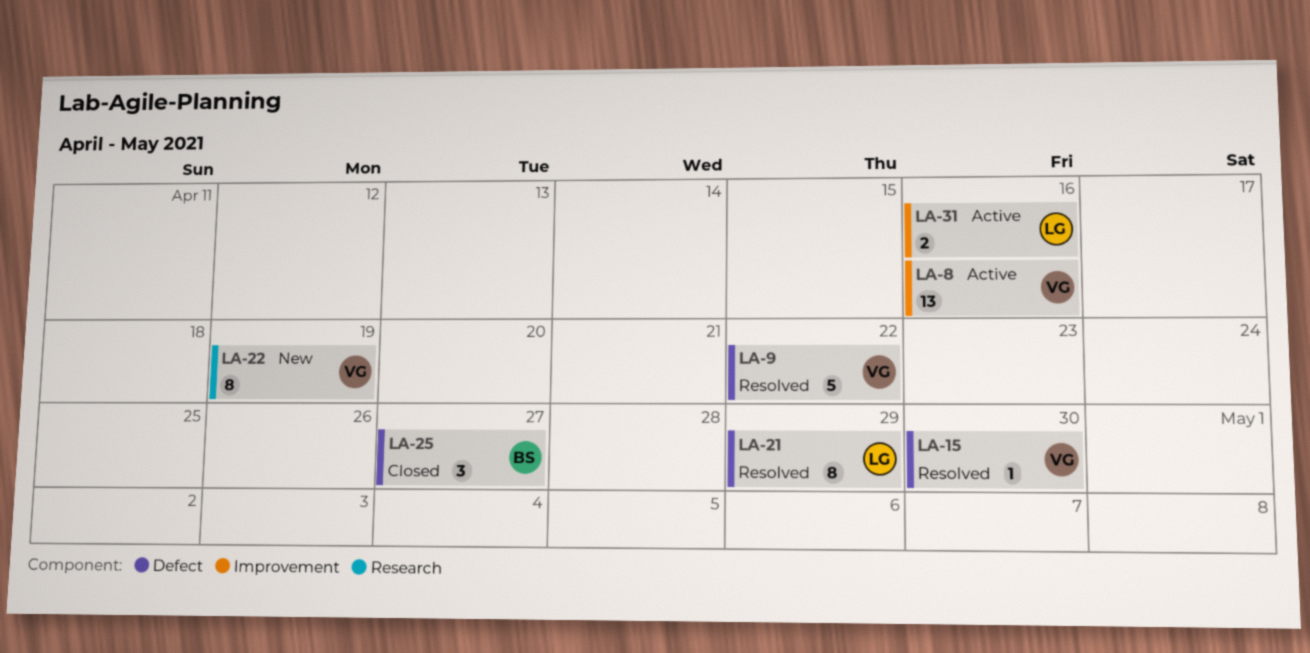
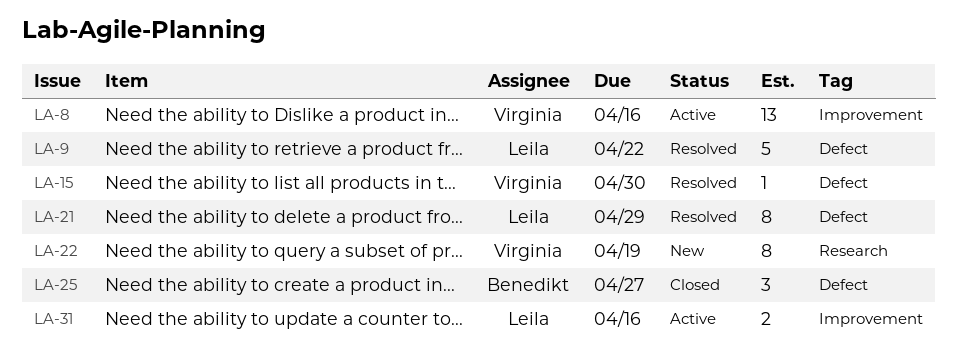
LA-9, owner: Virginia -> Leila

